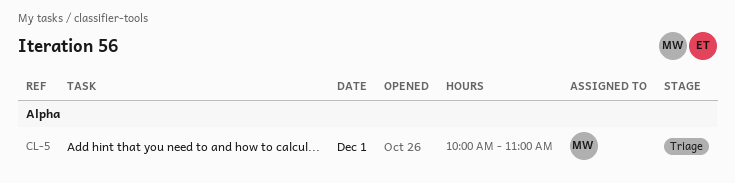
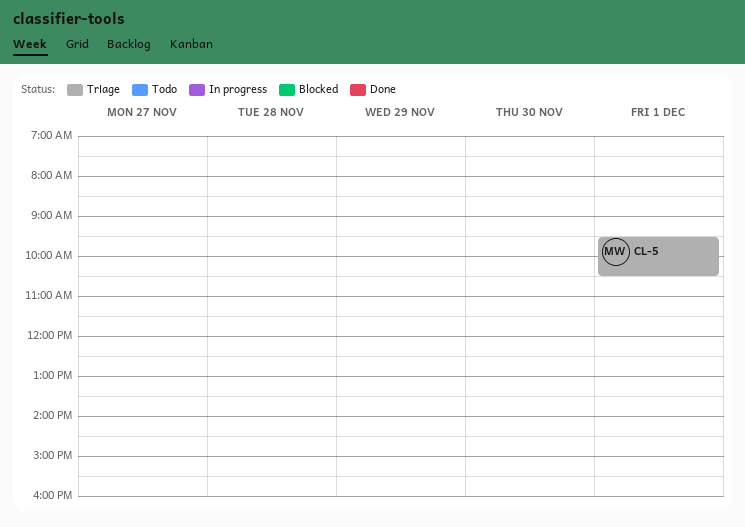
CL-5, begins: 10:00 -> 09:30
CL-5, ends: 11:00 -> 10:30

